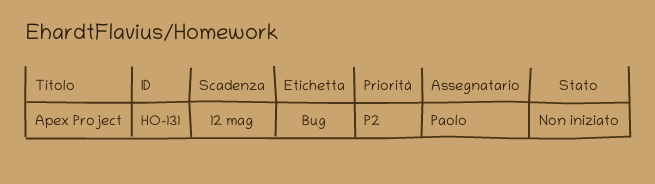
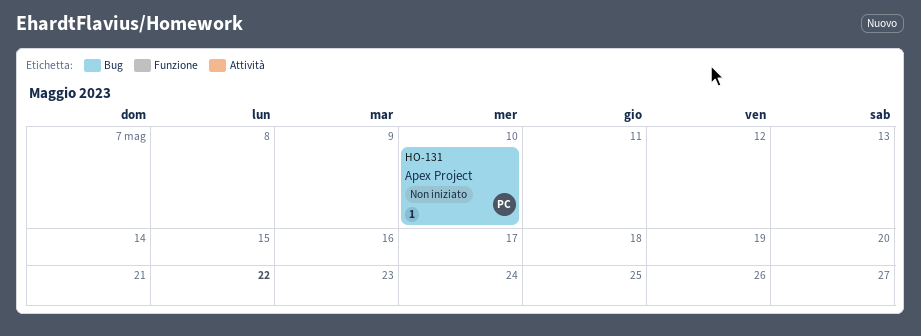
HO-131, due: May 12 -> May 10

